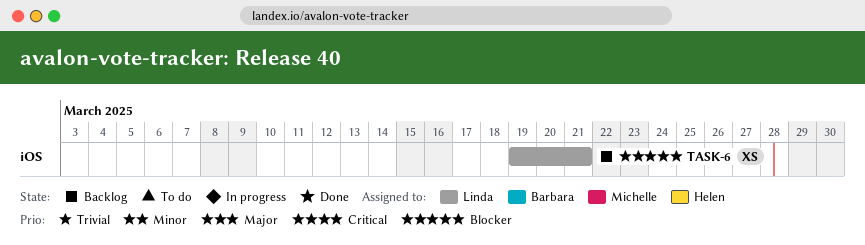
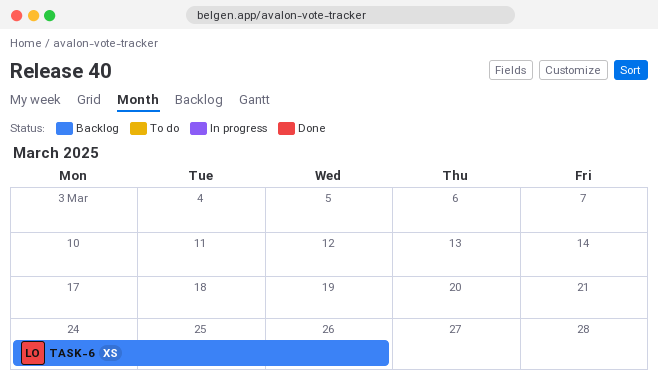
TASK-6, start: Mar 19 -> Mar 24
TASK-6, due: Mar 21 -> Mar 26

